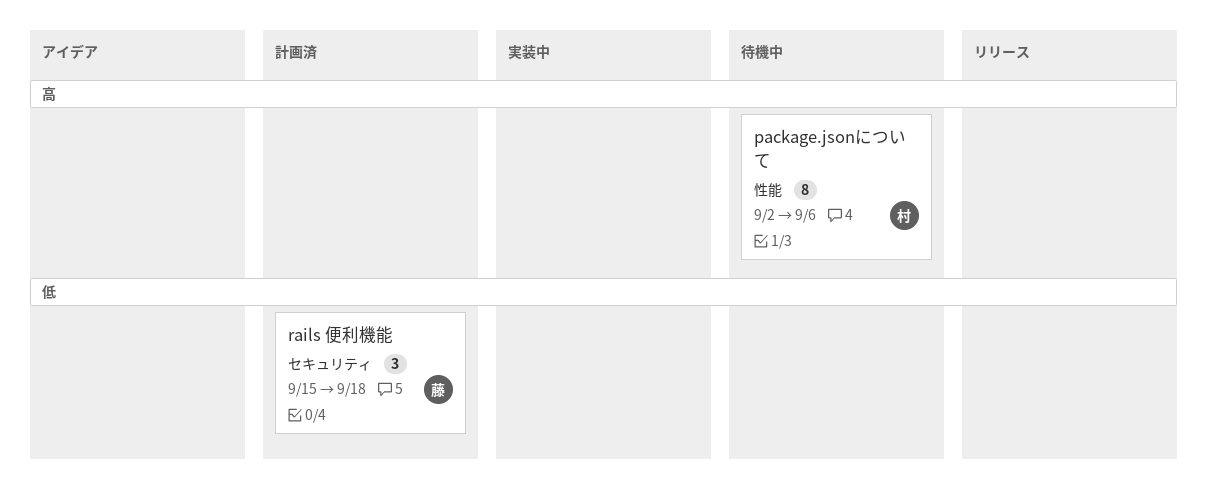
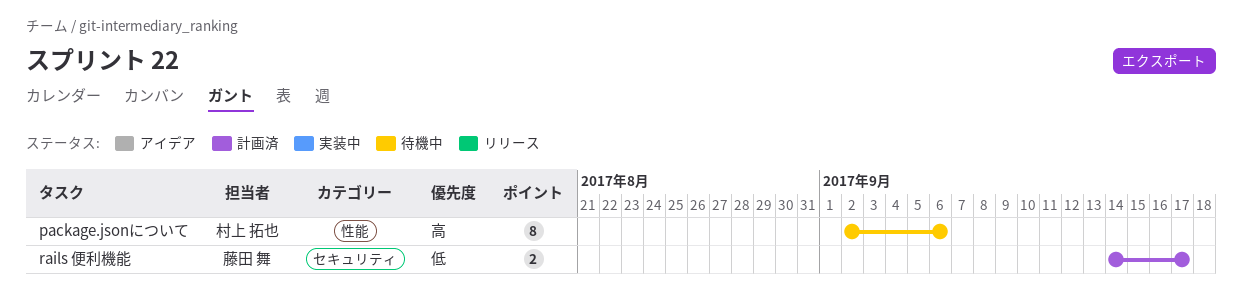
rails 便利機能, estimate: 3 -> 2
rails 便利機能, start: Sep 15 -> Sep 14
rails 便利機能, due: Sep 18 -> Sep 17

